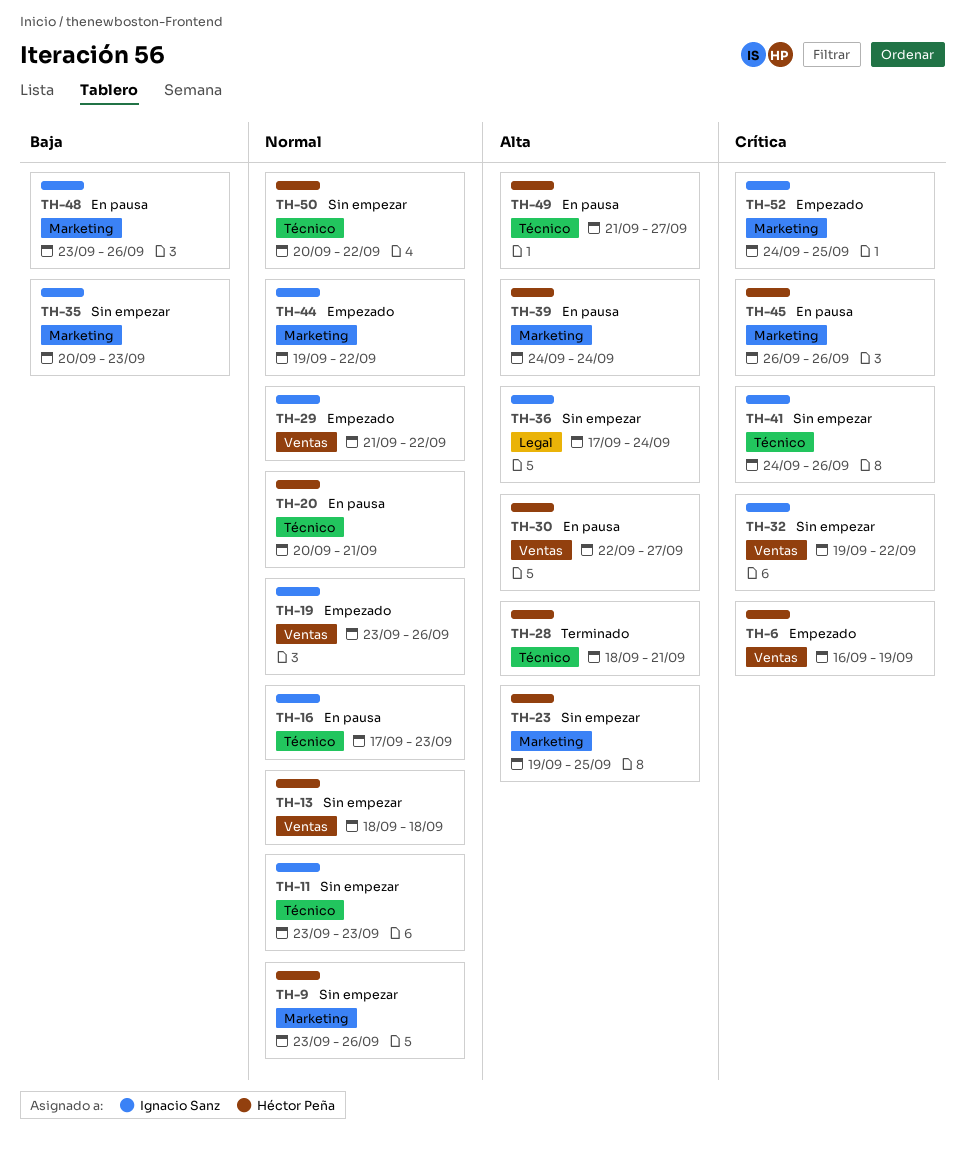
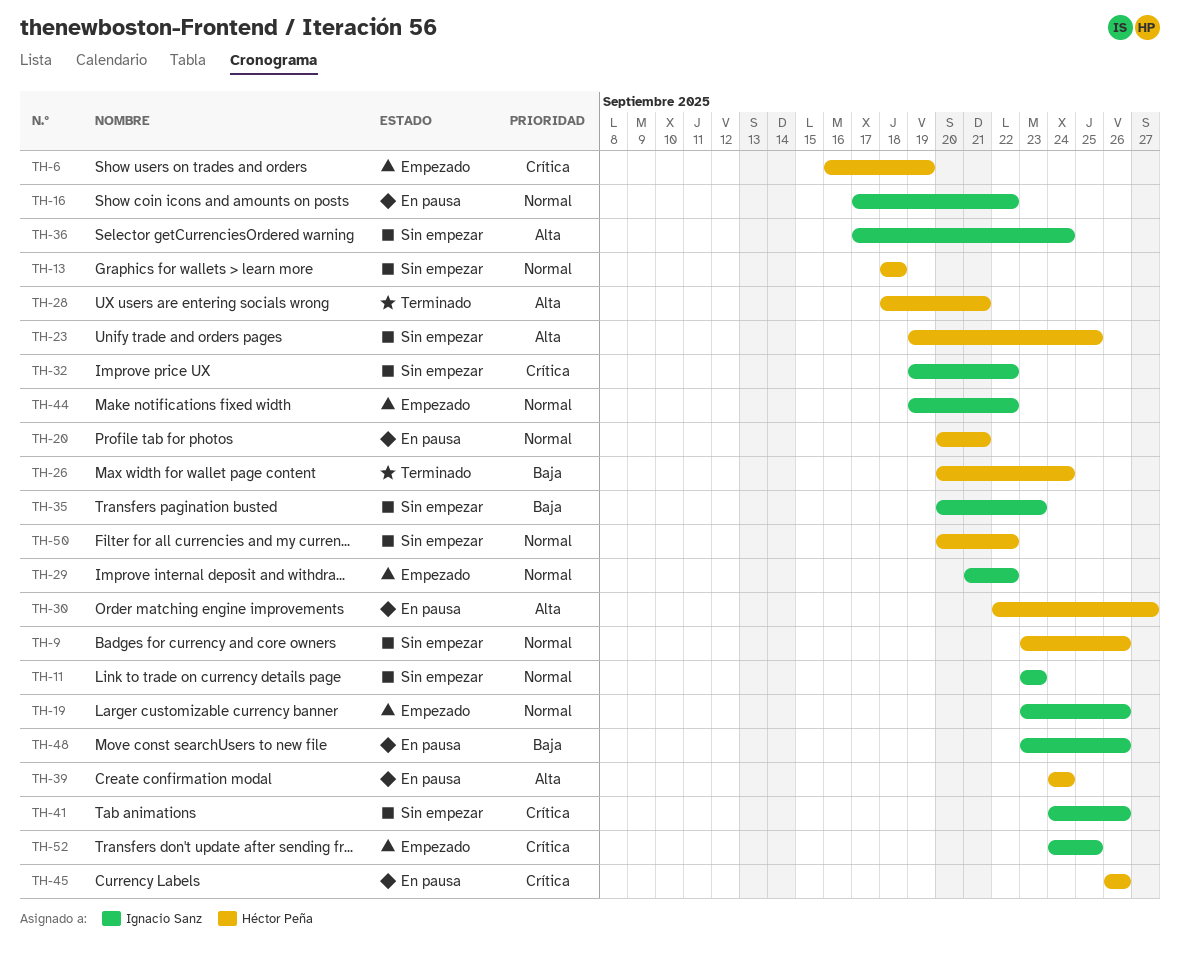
TH-16, due: Sep 23 -> Sep 22
TH-26: none -> present
TH-49: present -> none

